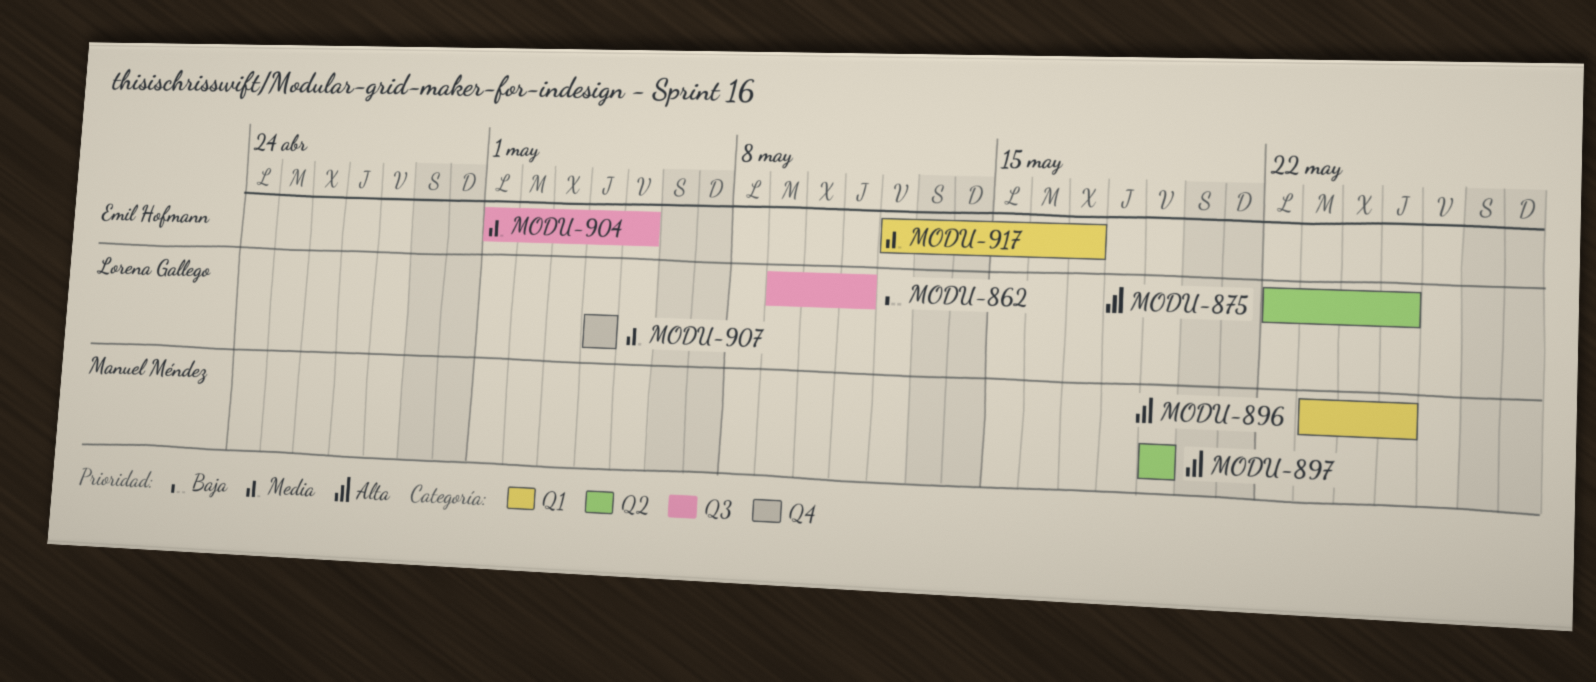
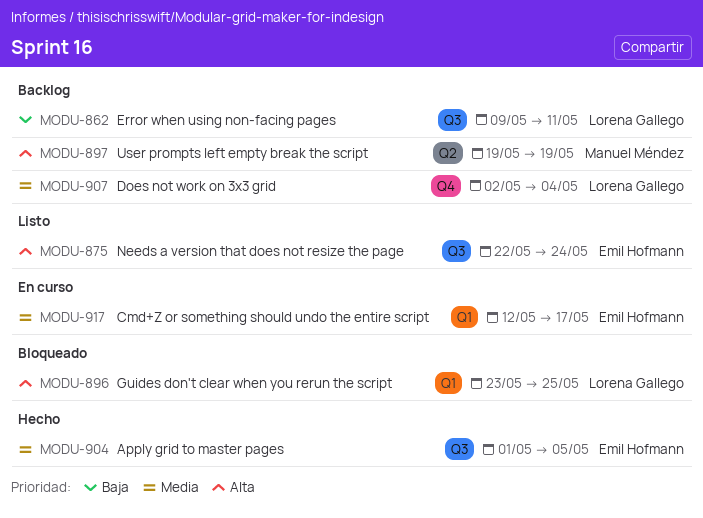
MODU-875, owner: Lorena Gallego -> Emil Hofmann
MODU-875, label: Q2 -> Q3
MODU-875, due: May 25 -> May 24
MODU-896, owner: Manuel Méndez -> Lorena Gallego
MODU-907, start: May 4 -> May 2

